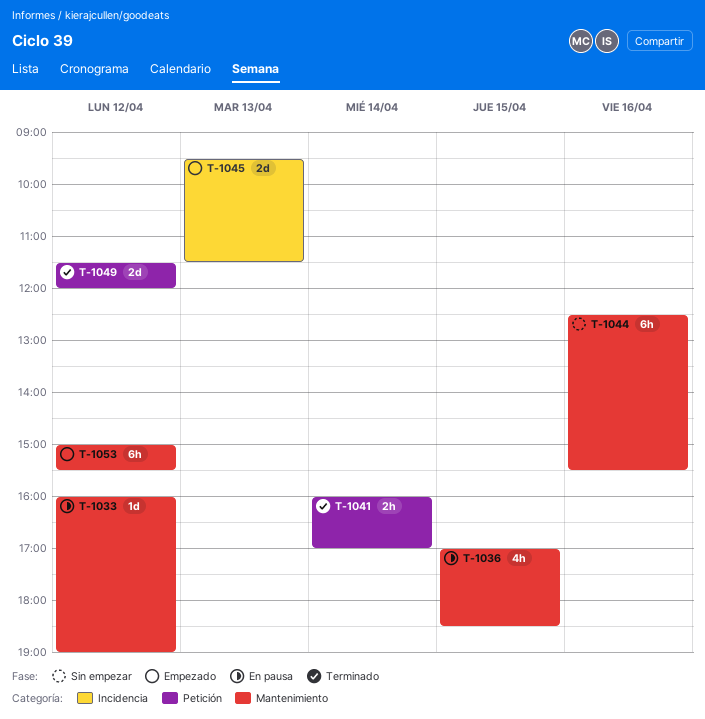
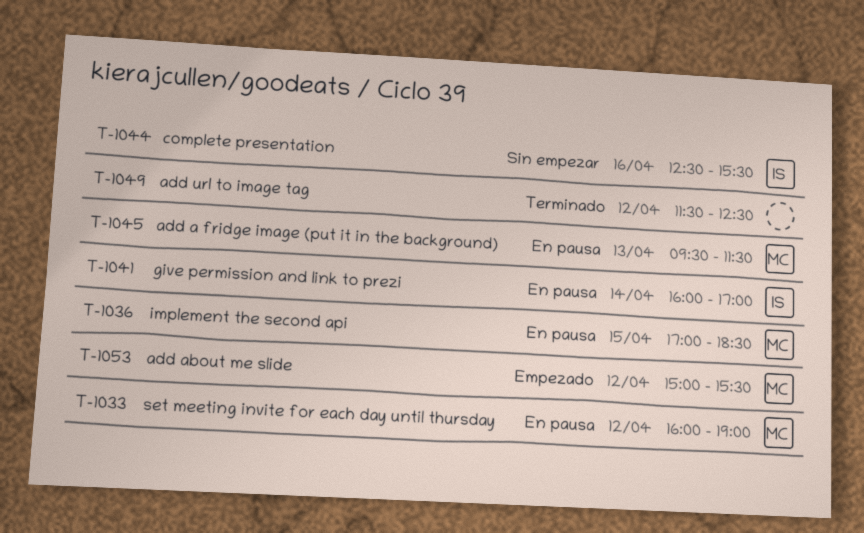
T-1041, status: Terminado -> En pausa
T-1045, status: Empezado -> En pausa
T-1049, ends: 12:00 -> 12:30

